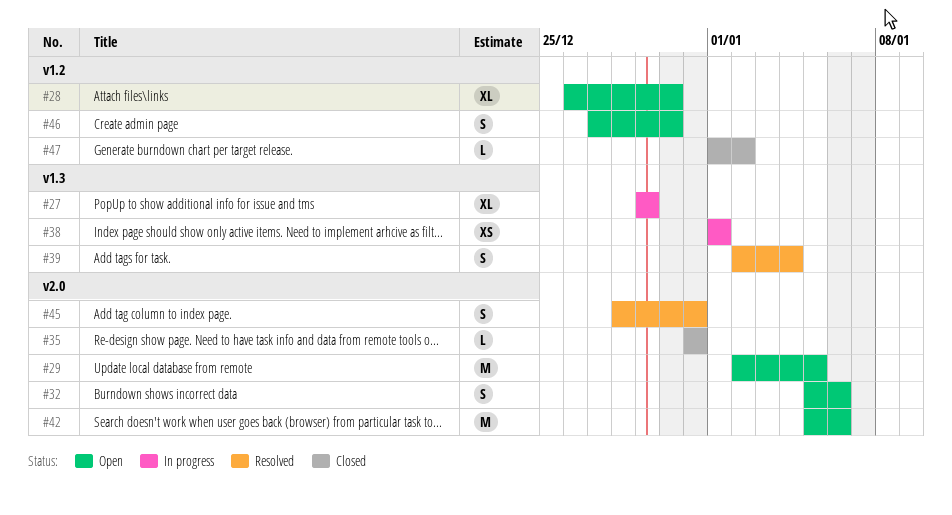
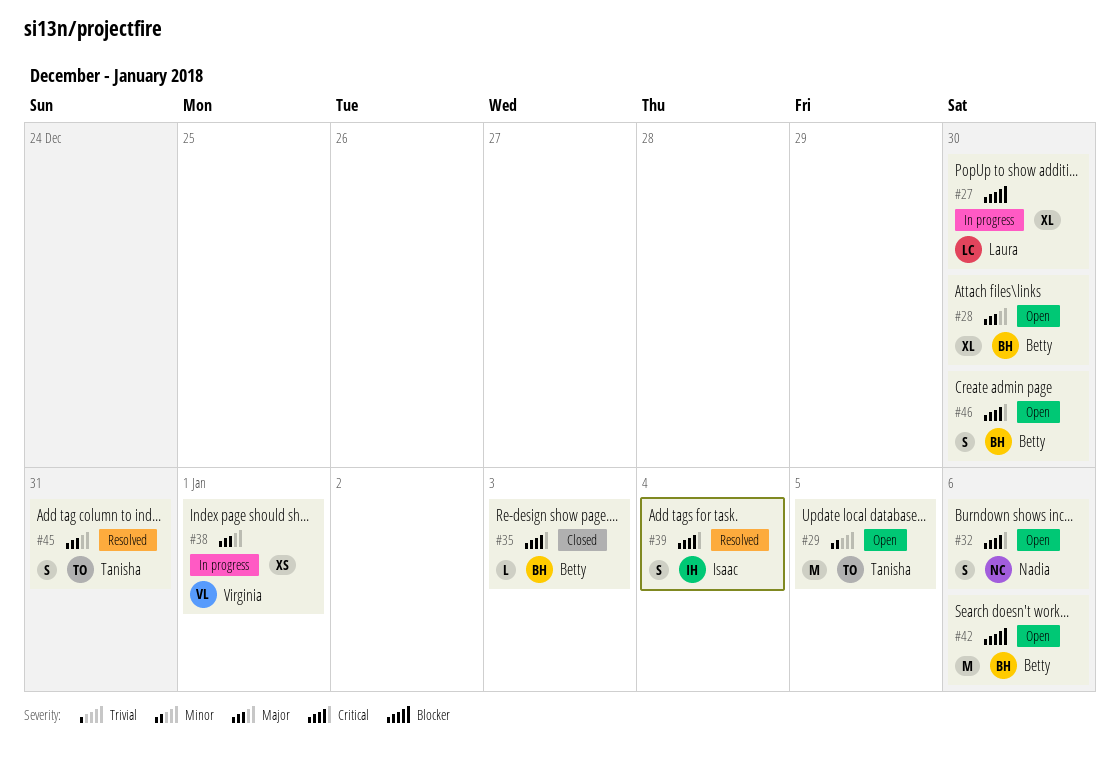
#27, due: Dec 29 -> Dec 30
#35, due: Dec 31 -> Jan 3
#47: present -> none

